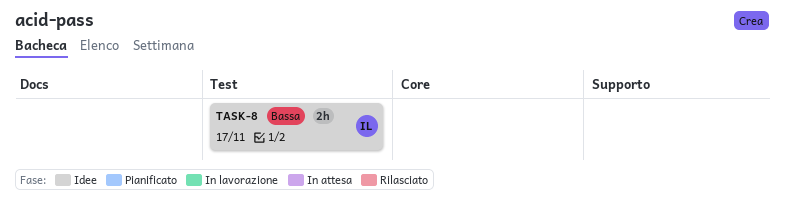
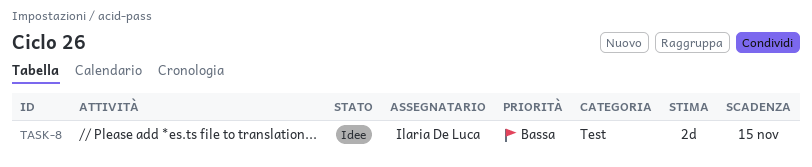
TASK-8, estimate: 2h -> 2d
TASK-8, due: Nov 17 -> Nov 15

